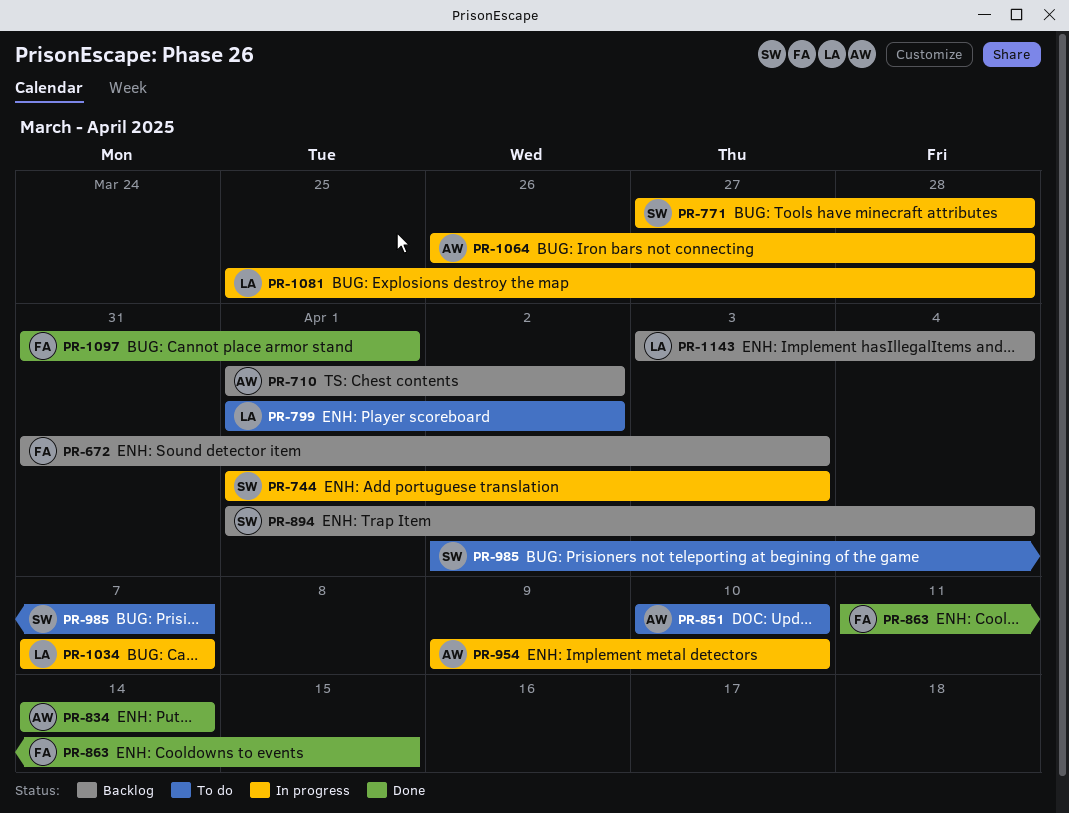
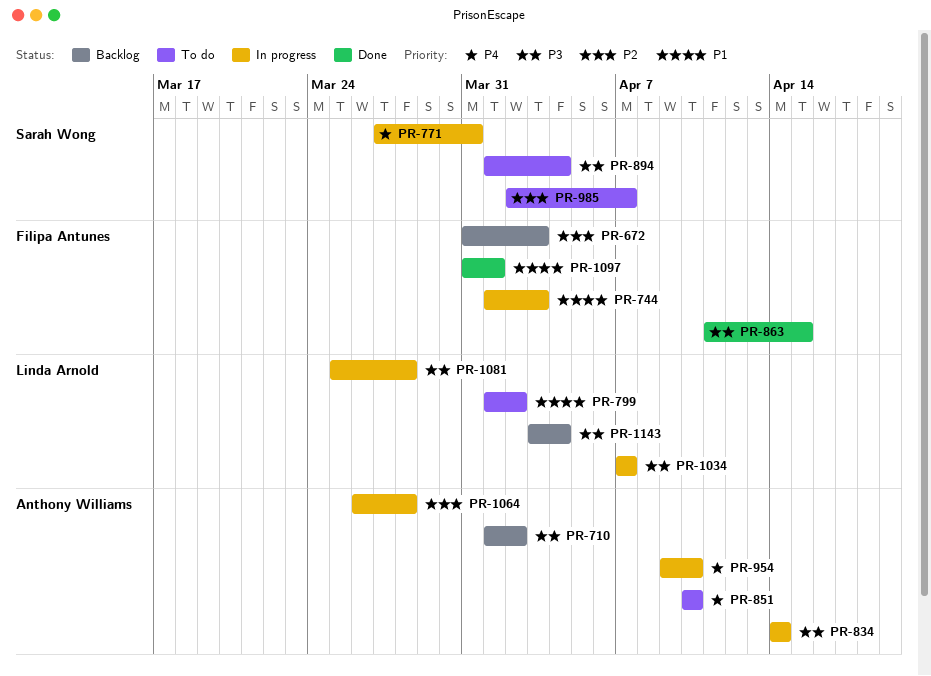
PR-744, owner: Sarah Wong -> Filipa Antunes
PR-771, due: Mar 28 -> Mar 31
PR-834, status: Done -> In progress
PR-894, status: Backlog -> To do

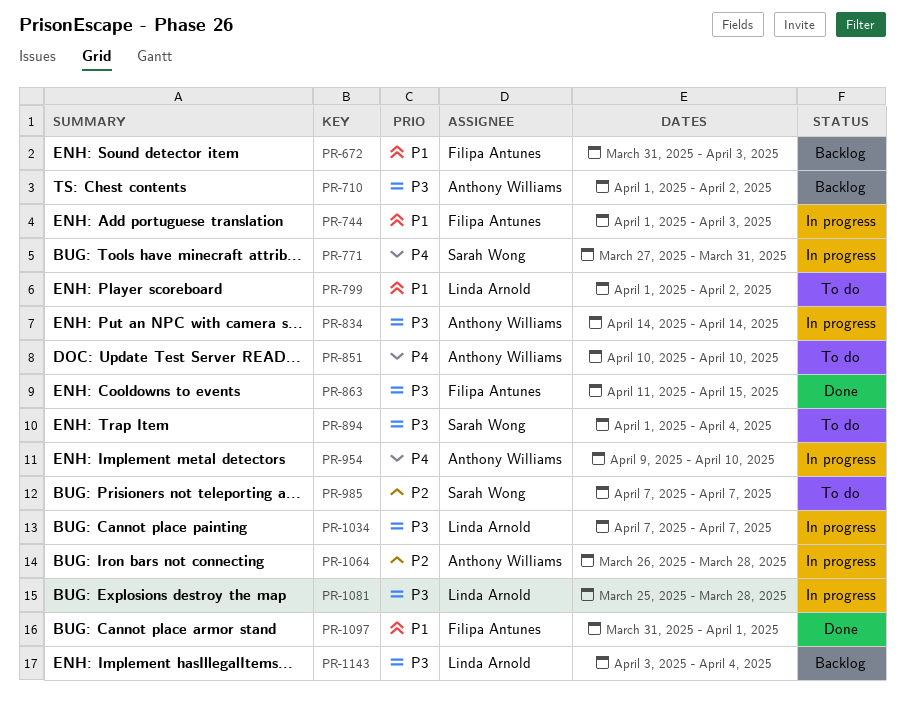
PR-672, priority: P2 -> P1
PR-985, start: Apr 2 -> Apr 7

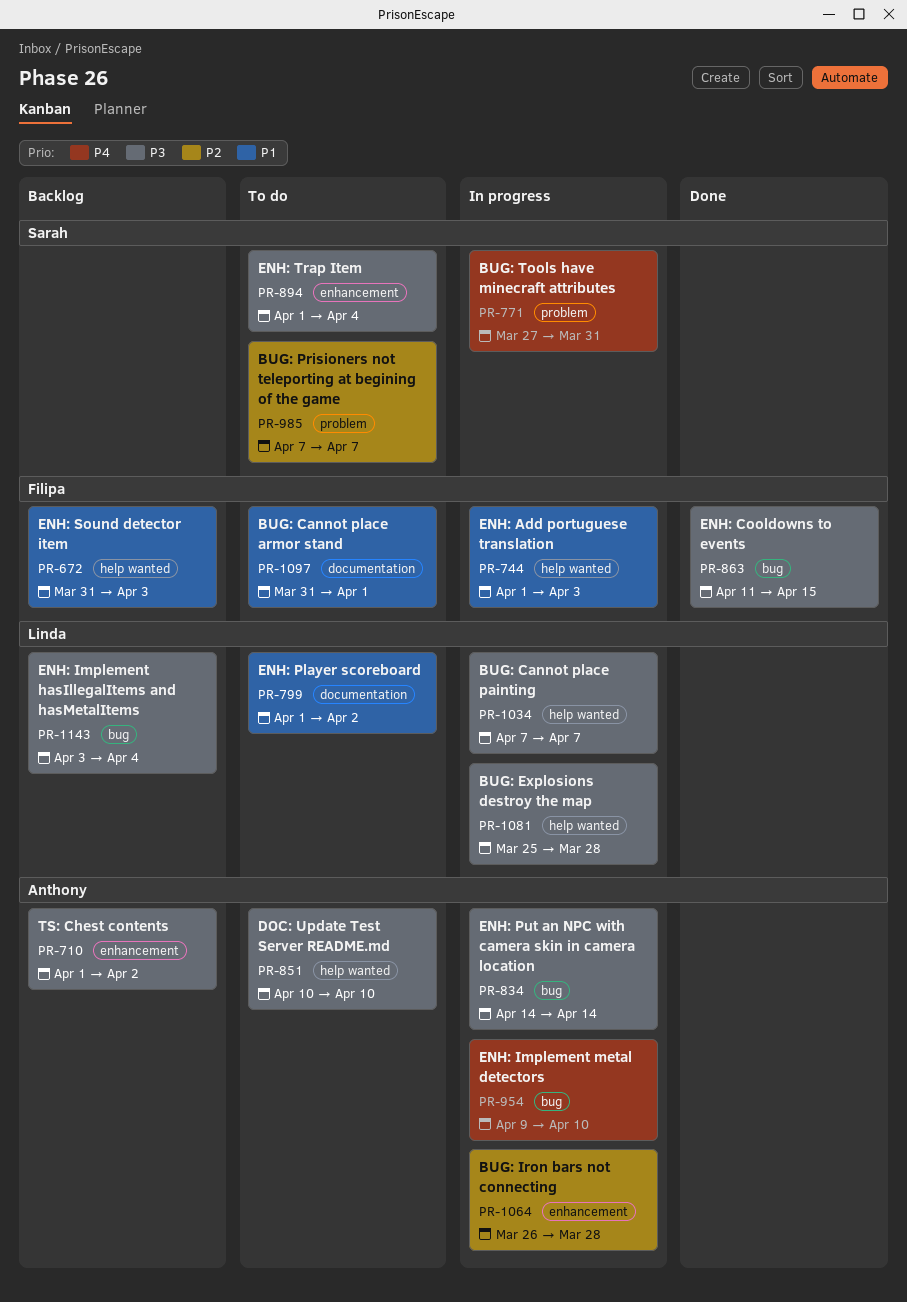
PR-851, priority: P4 -> P3
PR-1097, status: Done -> To do

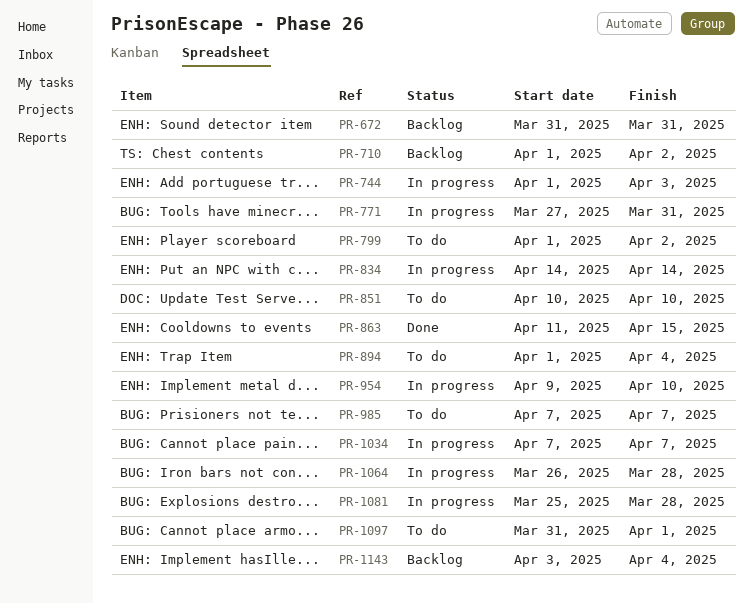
PR-672, due: Apr 3 -> Mar 31

